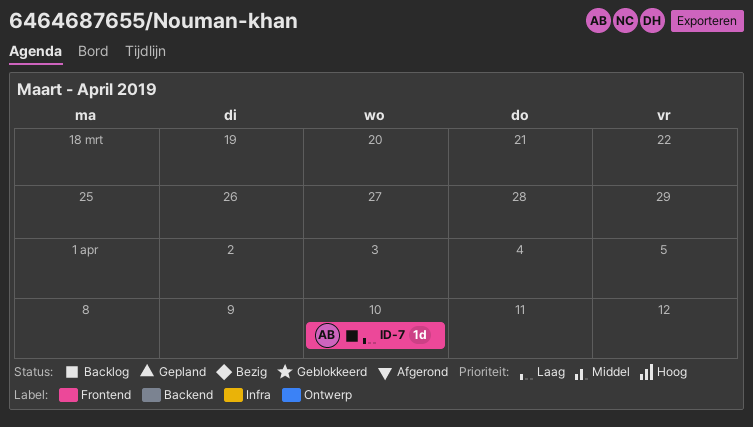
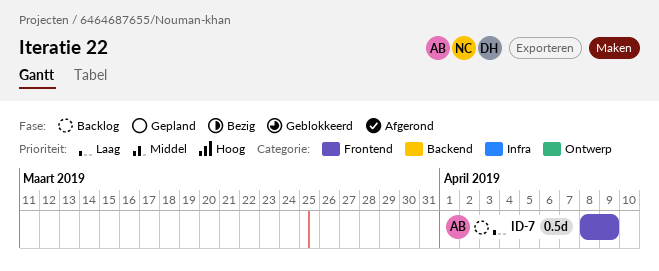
ID-7, estimate: 1d -> 0.5d
ID-7, start: Apr 10 -> Apr 8
ID-7, due: Apr 10 -> Apr 9

